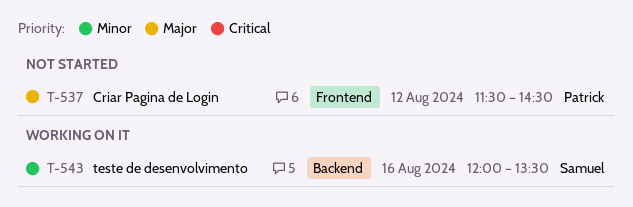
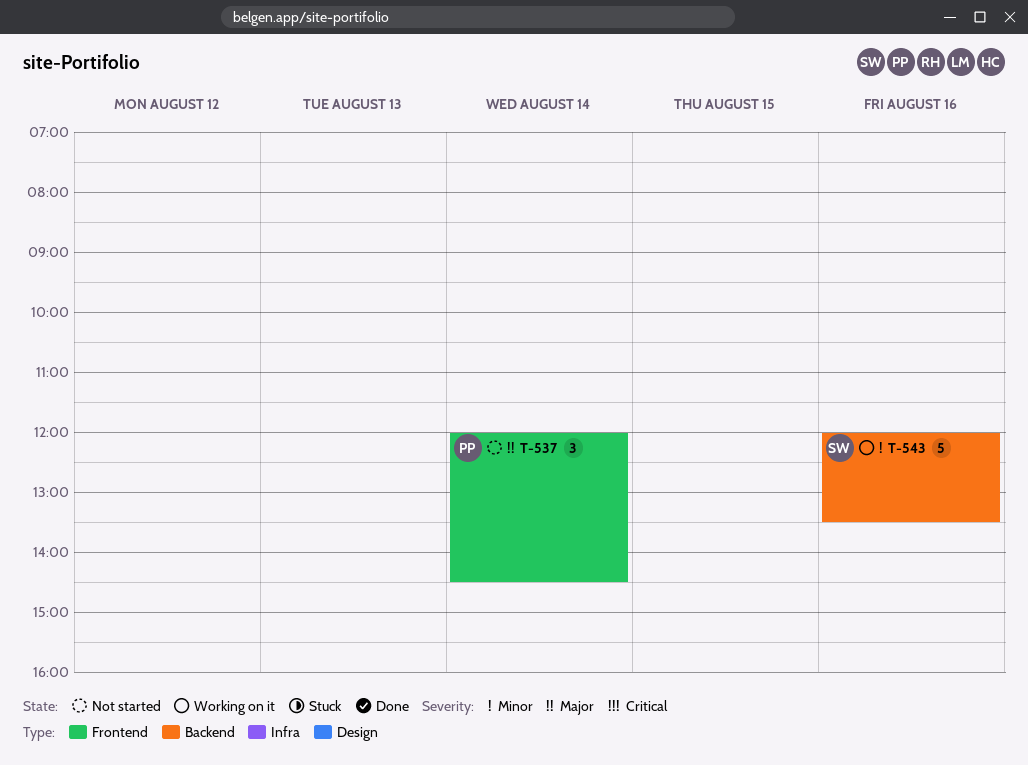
T-537, day: Aug 12 -> Aug 14
T-537, begins: 11:30 -> 12:00

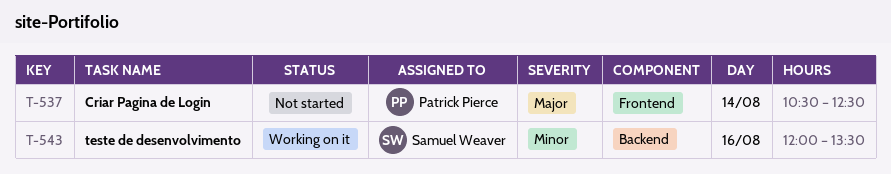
T-537, begins: 12:00 -> 10:30
T-537, ends: 14:30 -> 12:30

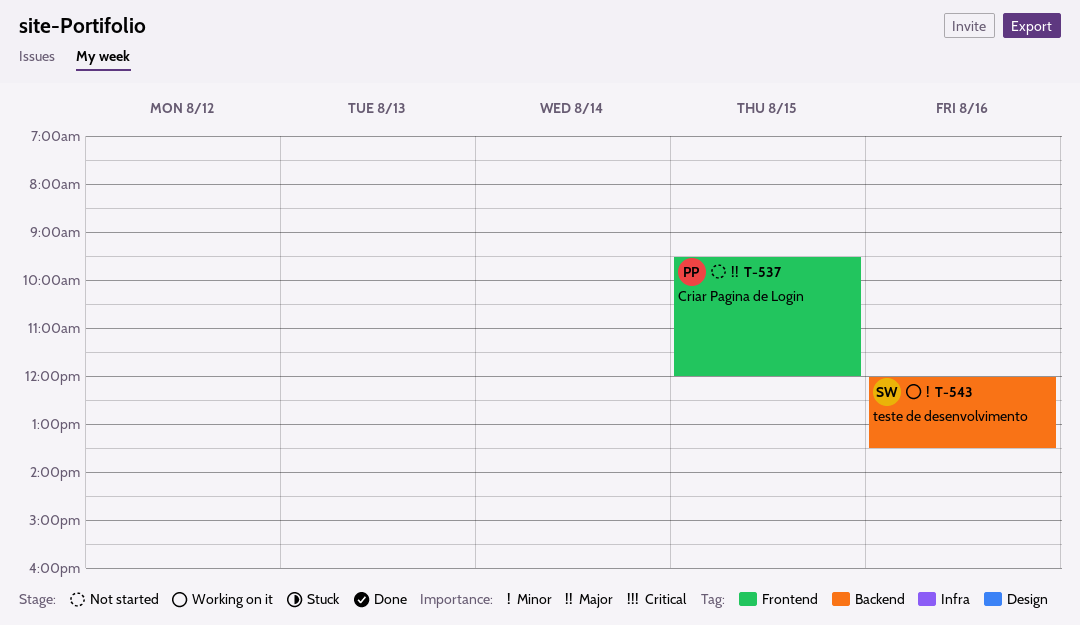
T-537, day: Aug 14 -> Aug 15
T-537, begins: 10:30 -> 09:30
T-537, ends: 12:30 -> 12:00

